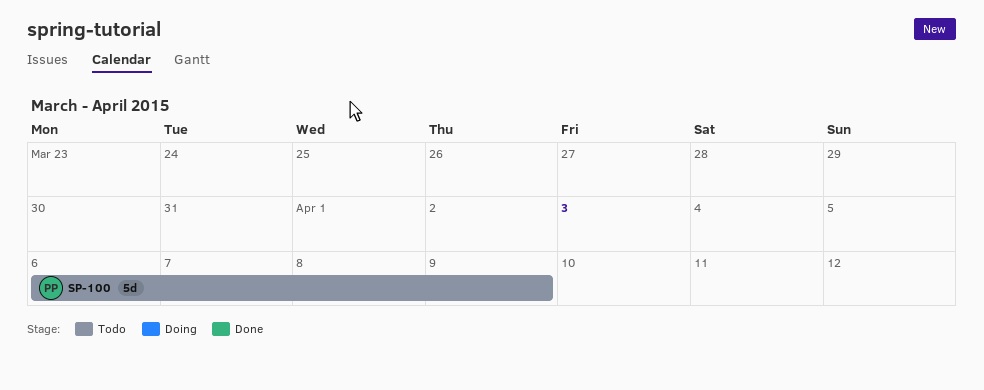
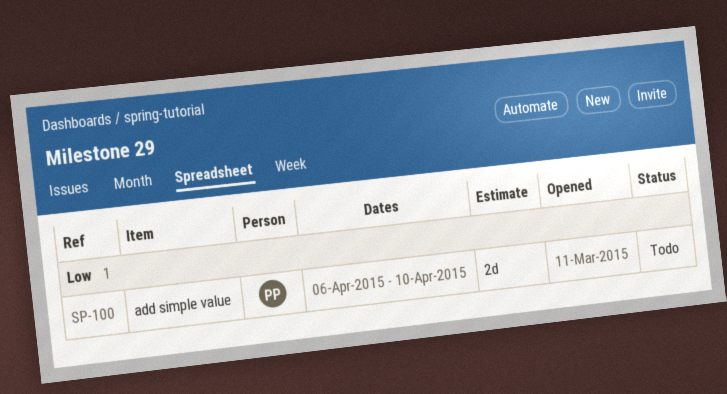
SP-100, estimate: 5d -> 2d
SP-100, due: Apr 9 -> Apr 10

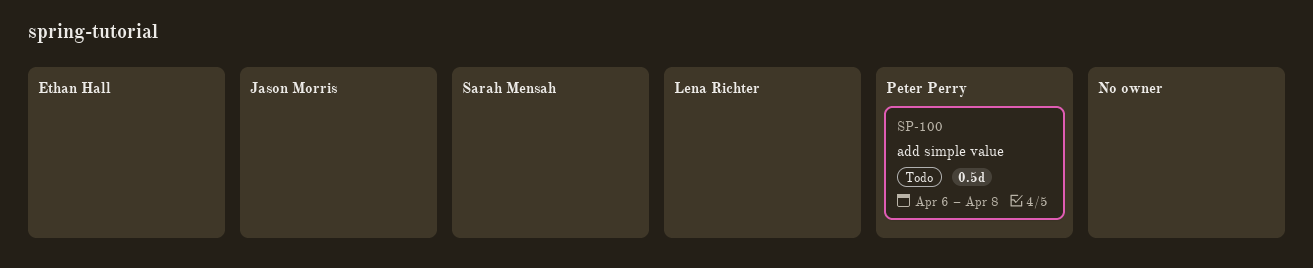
SP-100, estimate: 2d -> 0.5d
SP-100, due: Apr 10 -> Apr 8

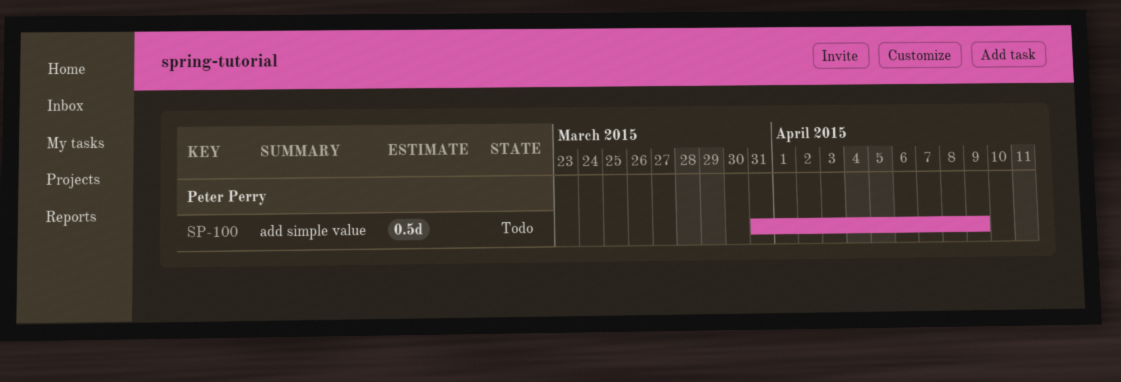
SP-100, start: Apr 6 -> Mar 31
SP-100, due: Apr 8 -> Apr 9

